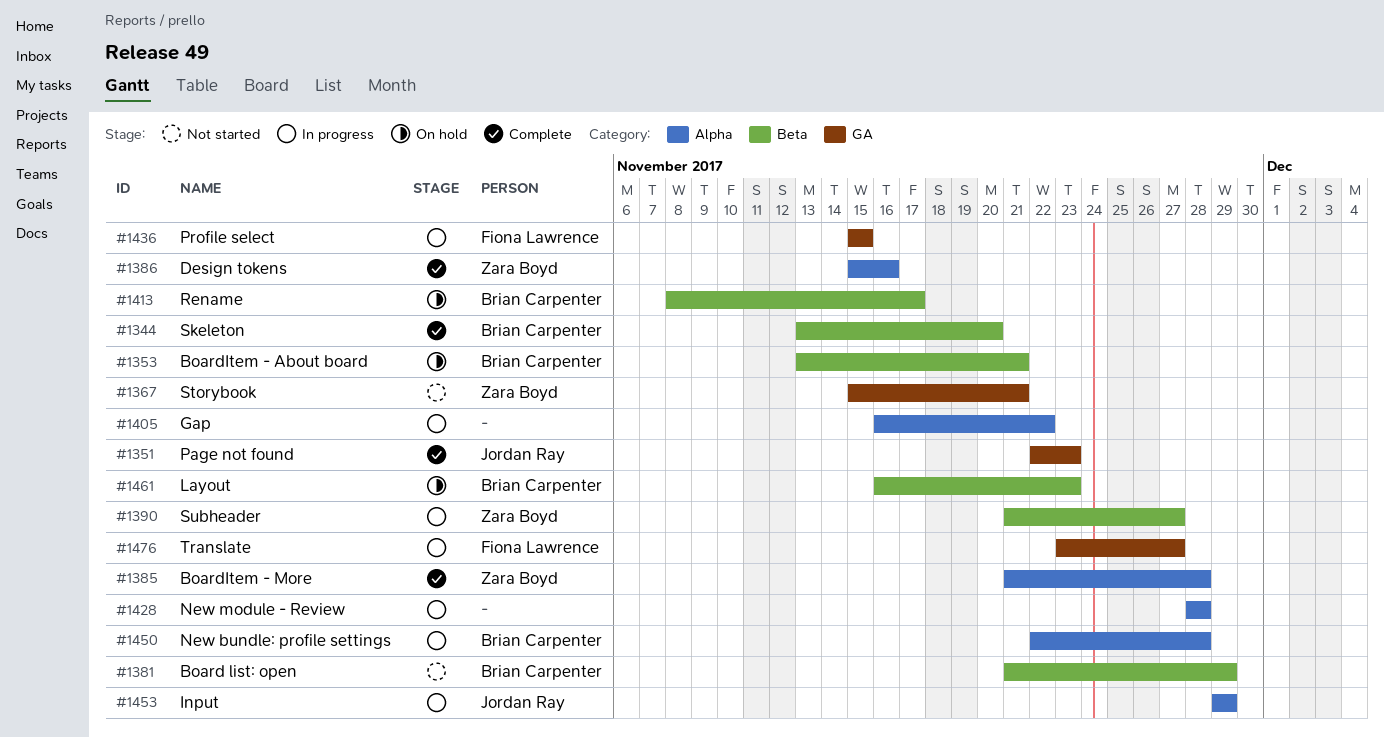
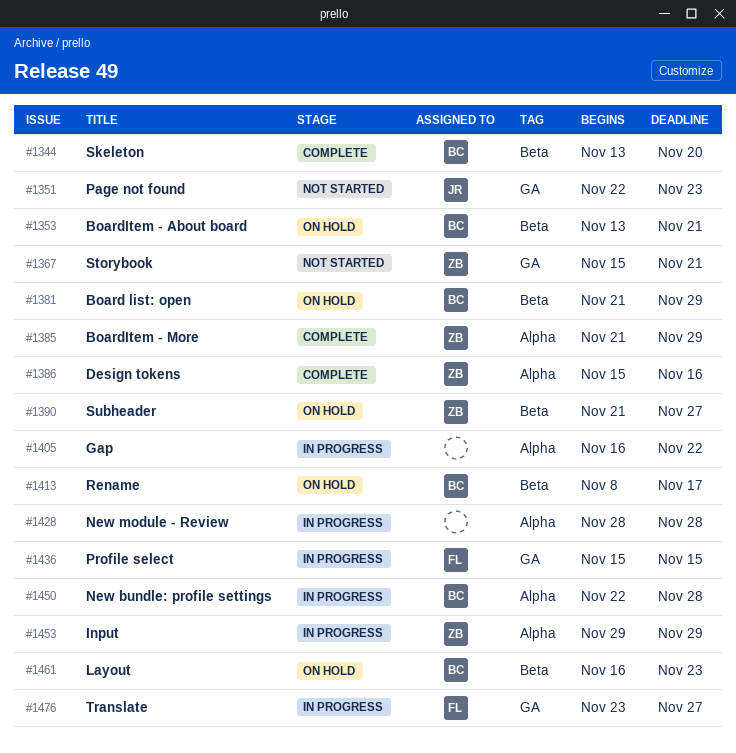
#1351, status: Complete -> Not started
#1381, status: Not started -> On hold
#1385, due: Nov 28 -> Nov 29
#1390, status: In progress -> On hold
#1453, owner: Jordan Ray -> Zara Boyd

